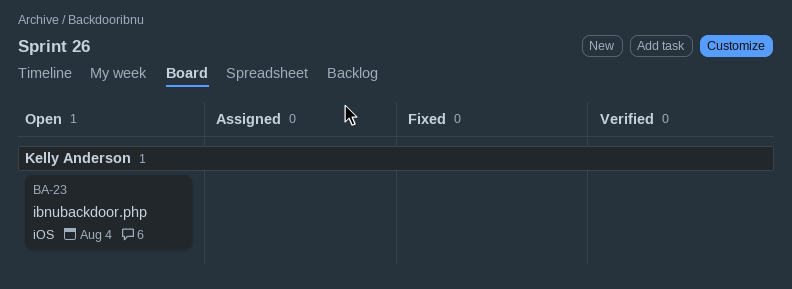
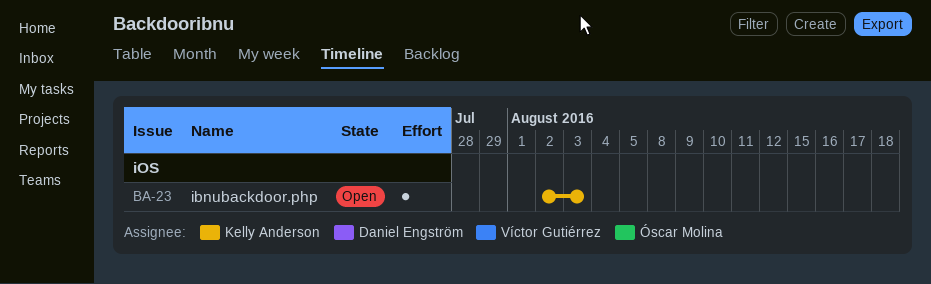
BA-23, due: Aug 4 -> Aug 3

